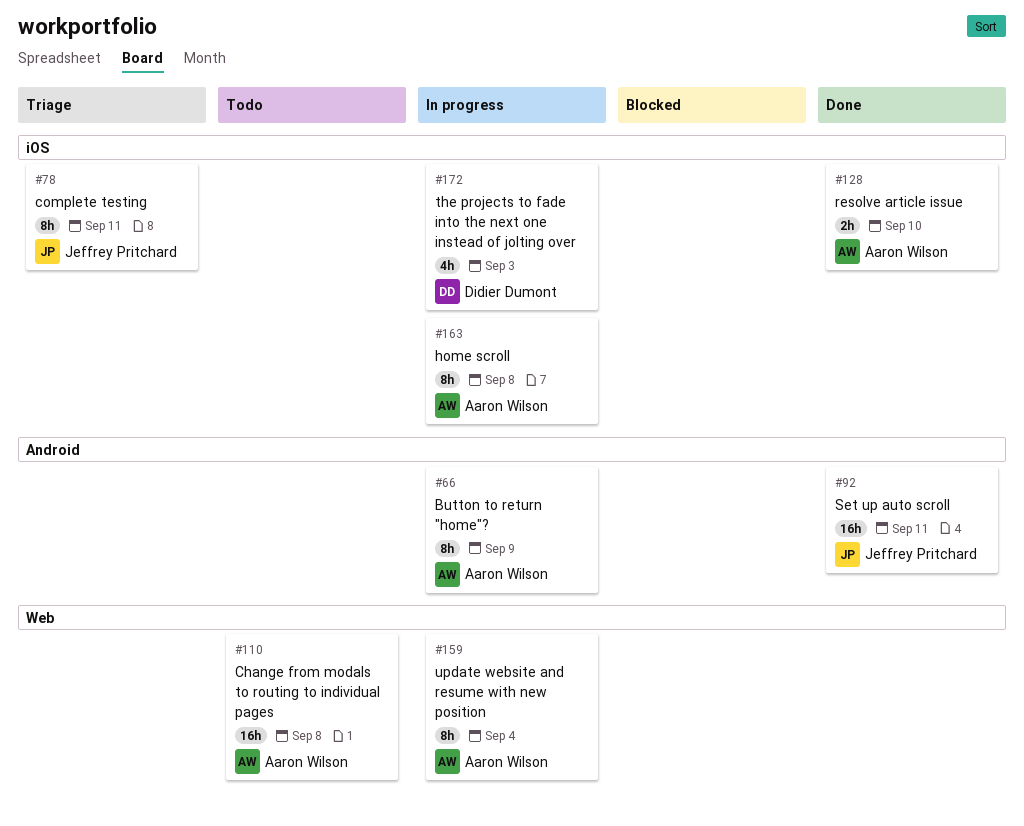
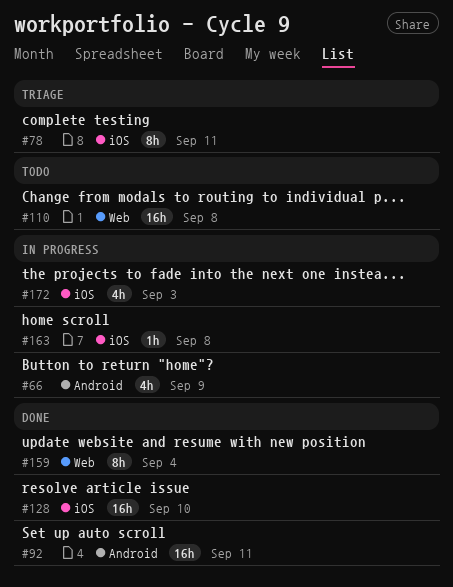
#66, estimate: 8h -> 4h
#128, estimate: 2h -> 16h
#159, status: In progress -> Done
#163, estimate: 8h -> 1h

